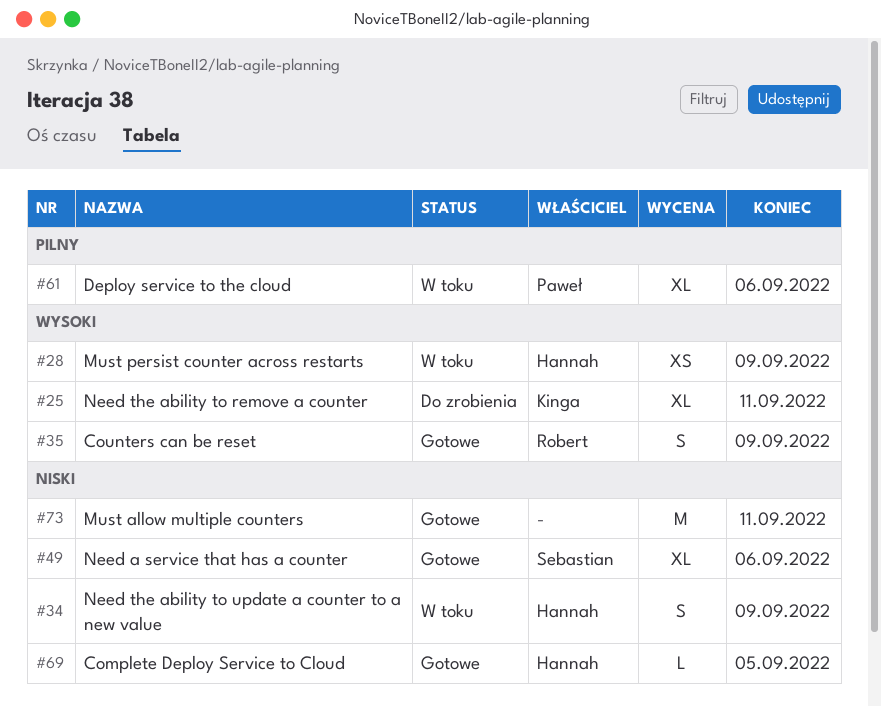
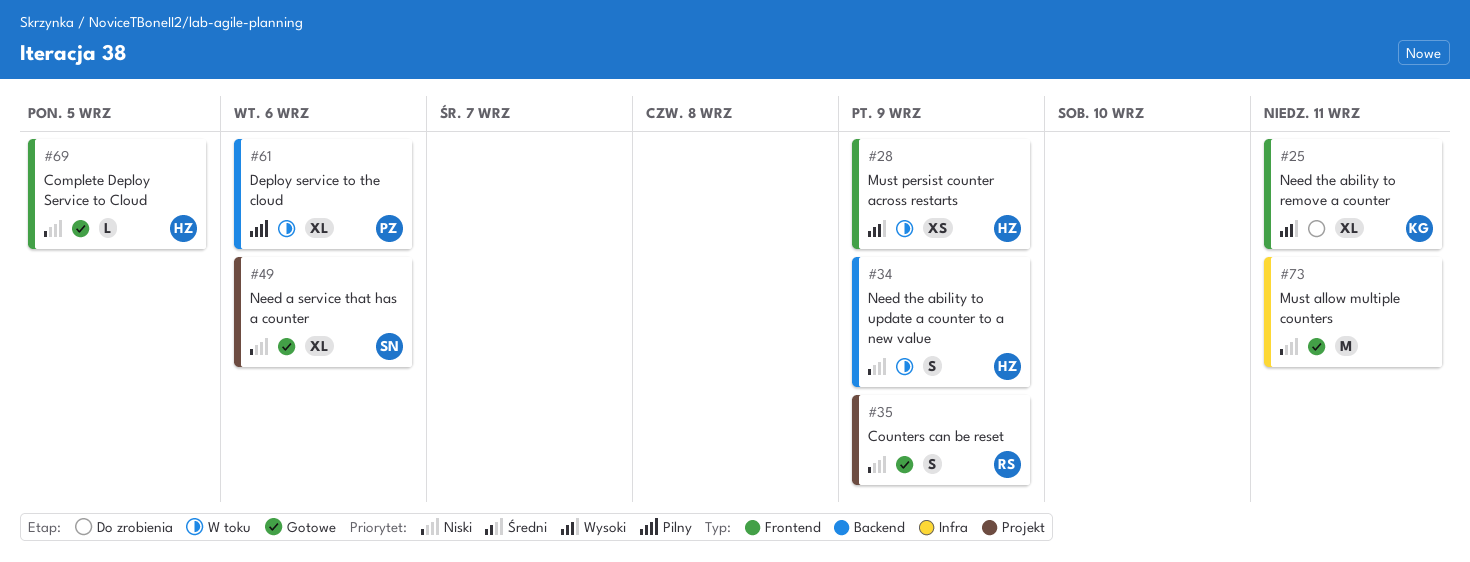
#35, priority: Wysoki -> Niski

